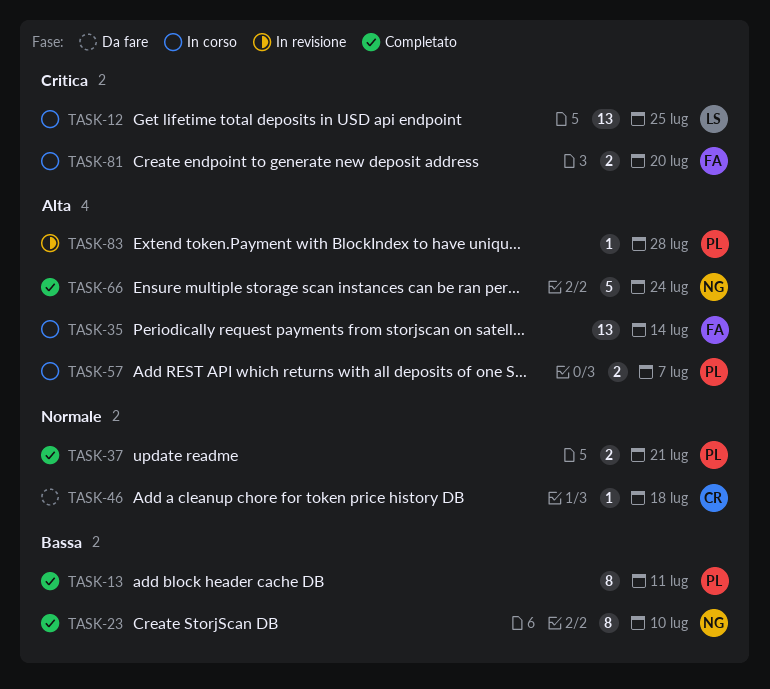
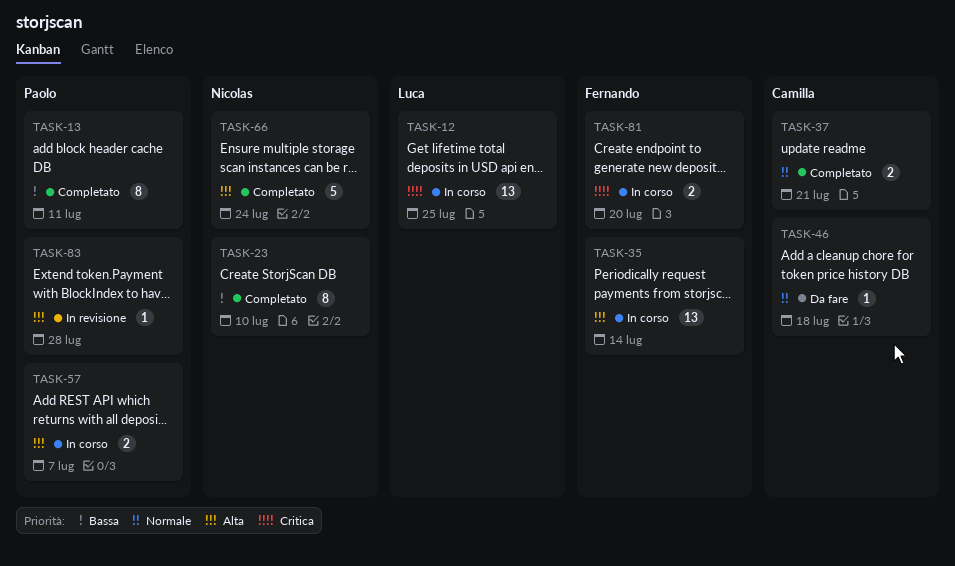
TASK-37, owner: Paolo -> Camilla

